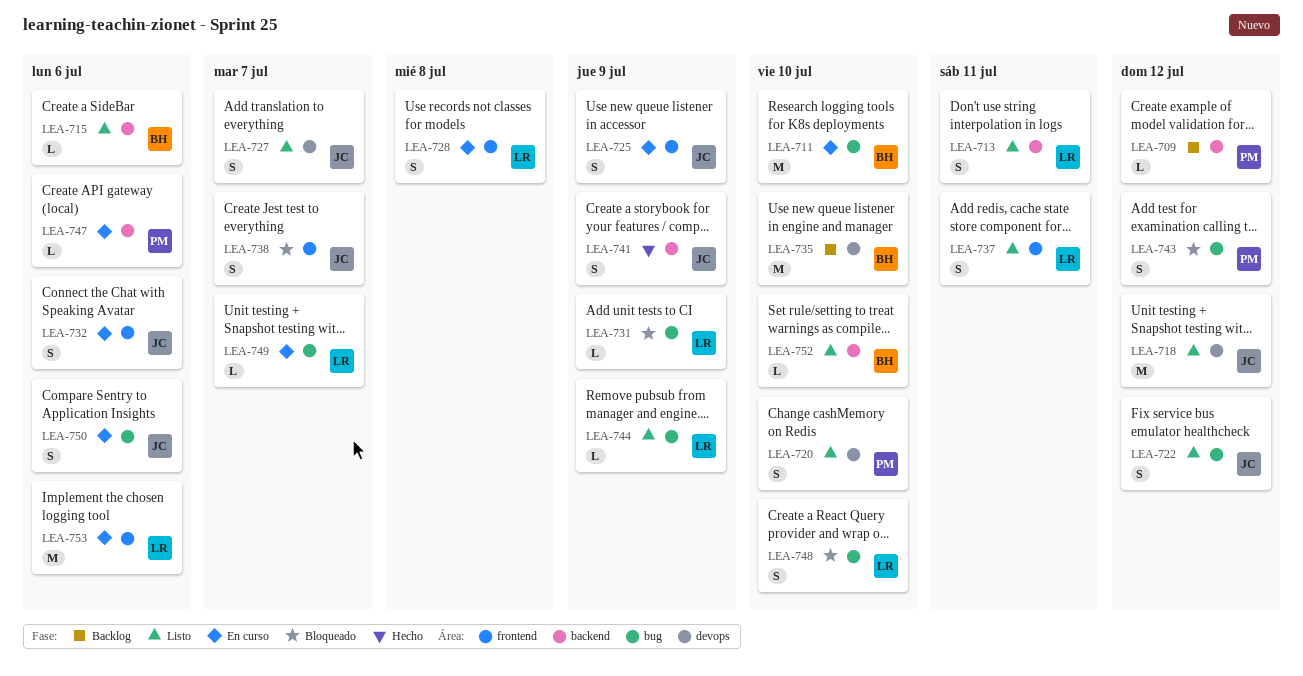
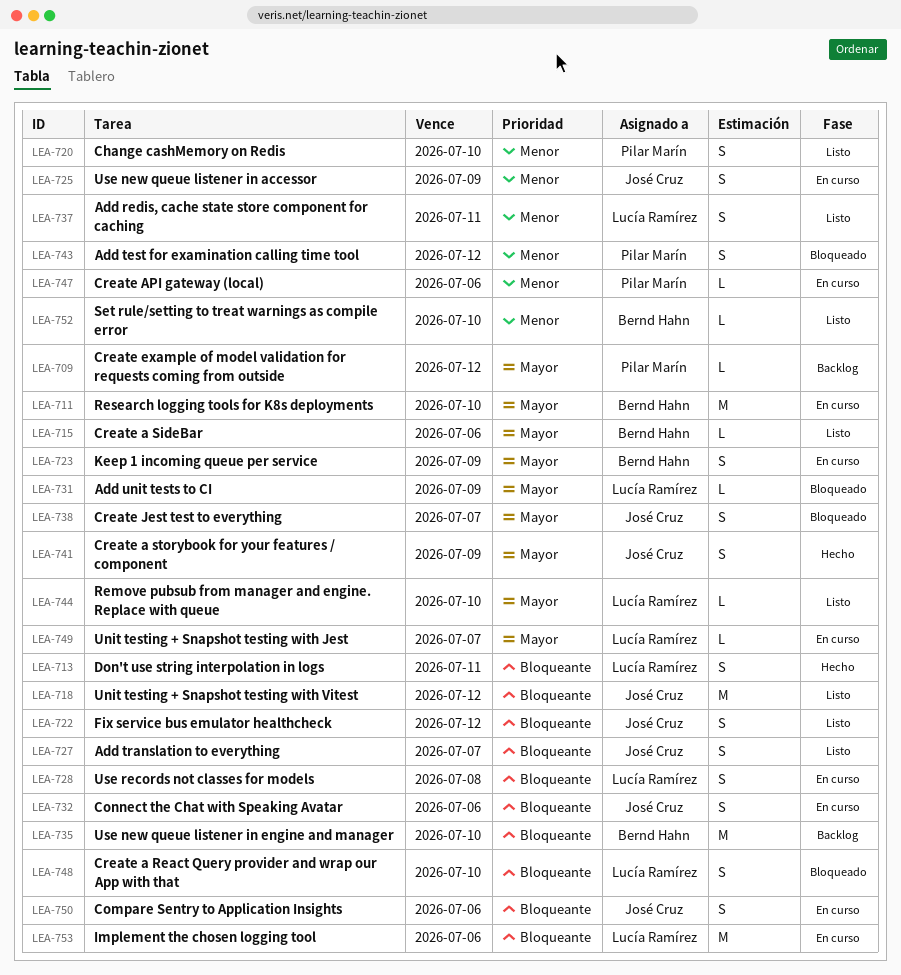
LEA-713, status: Listo -> Hecho
LEA-723: none -> present
LEA-744, due: Jul 9 -> Jul 10

